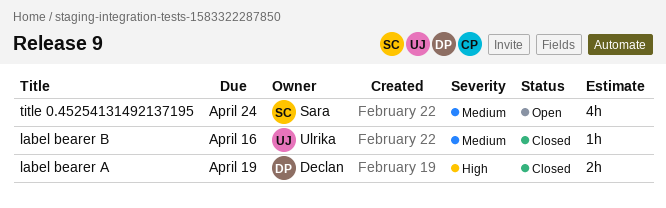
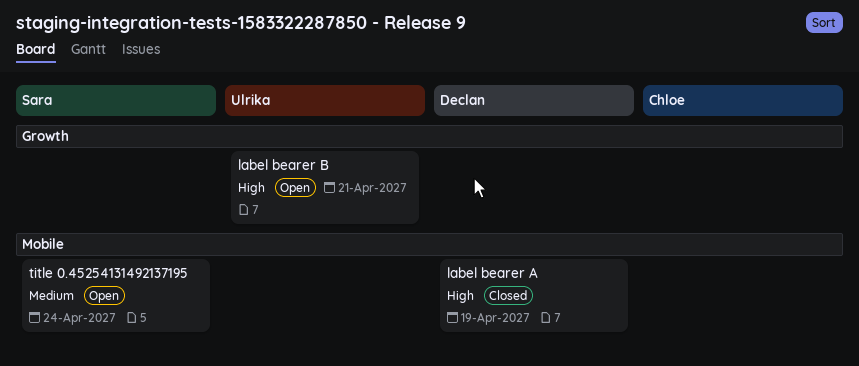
label bearer B, status: Closed -> Open
label bearer B, priority: Medium -> High
label bearer B, due: Apr 16 -> Apr 21

